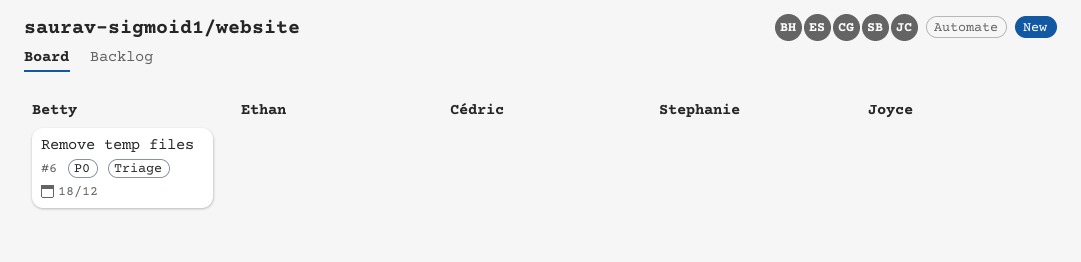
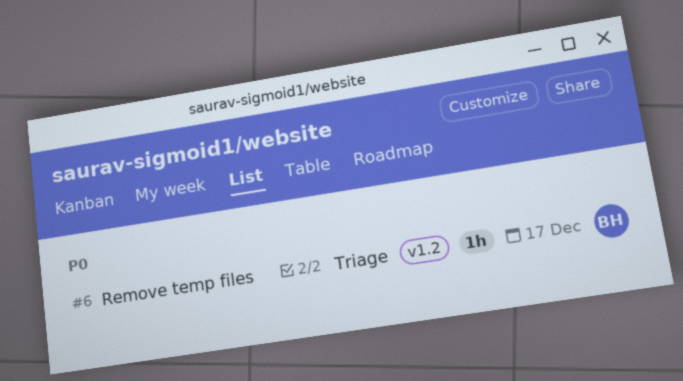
#6, due: Dec 18 -> Dec 17

